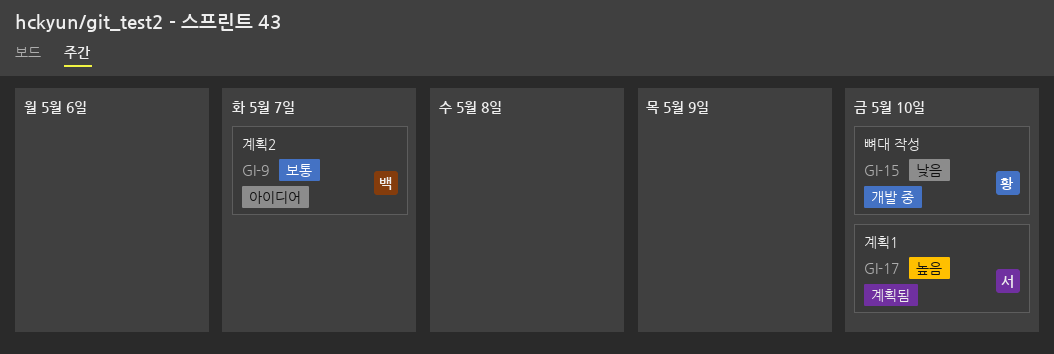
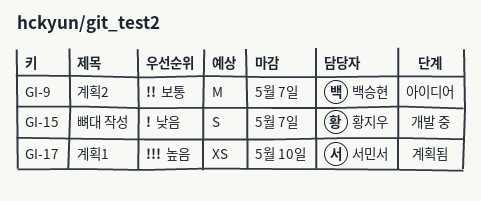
GI-15, due: May 10 -> May 7

